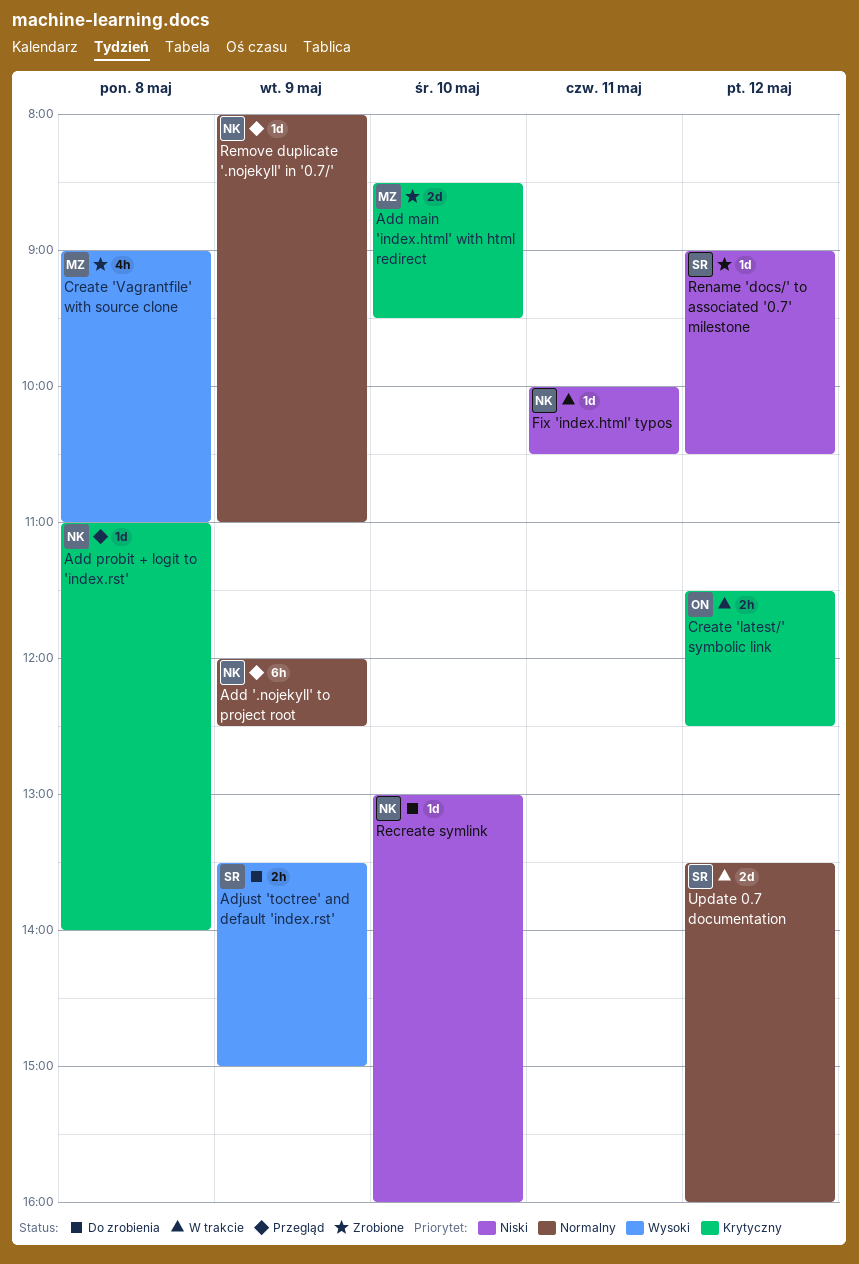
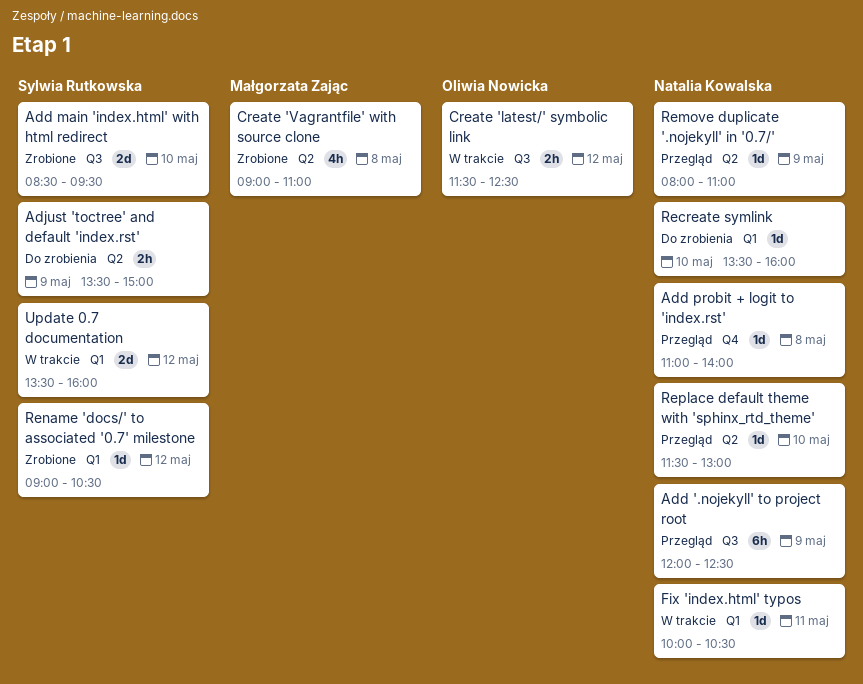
Add main 'index.html' with html redirect, owner: Małgorzata Zając -> Sylwia Rutkowska
Recreate symlink, begins: 13:00 -> 13:30
Replace default theme with 'sphinx_rtd_theme': none -> present

